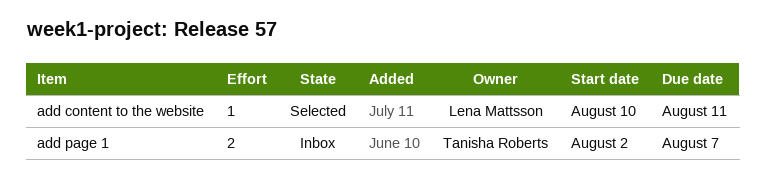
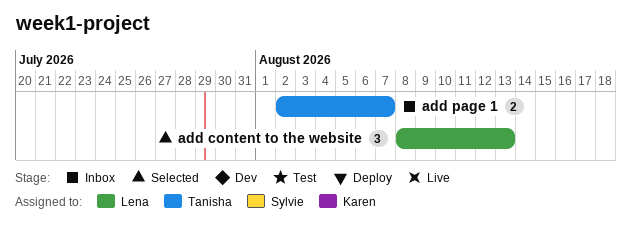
add content to the website, estimate: 1 -> 3
add content to the website, start: Aug 10 -> Aug 8
add content to the website, due: Aug 11 -> Aug 13

